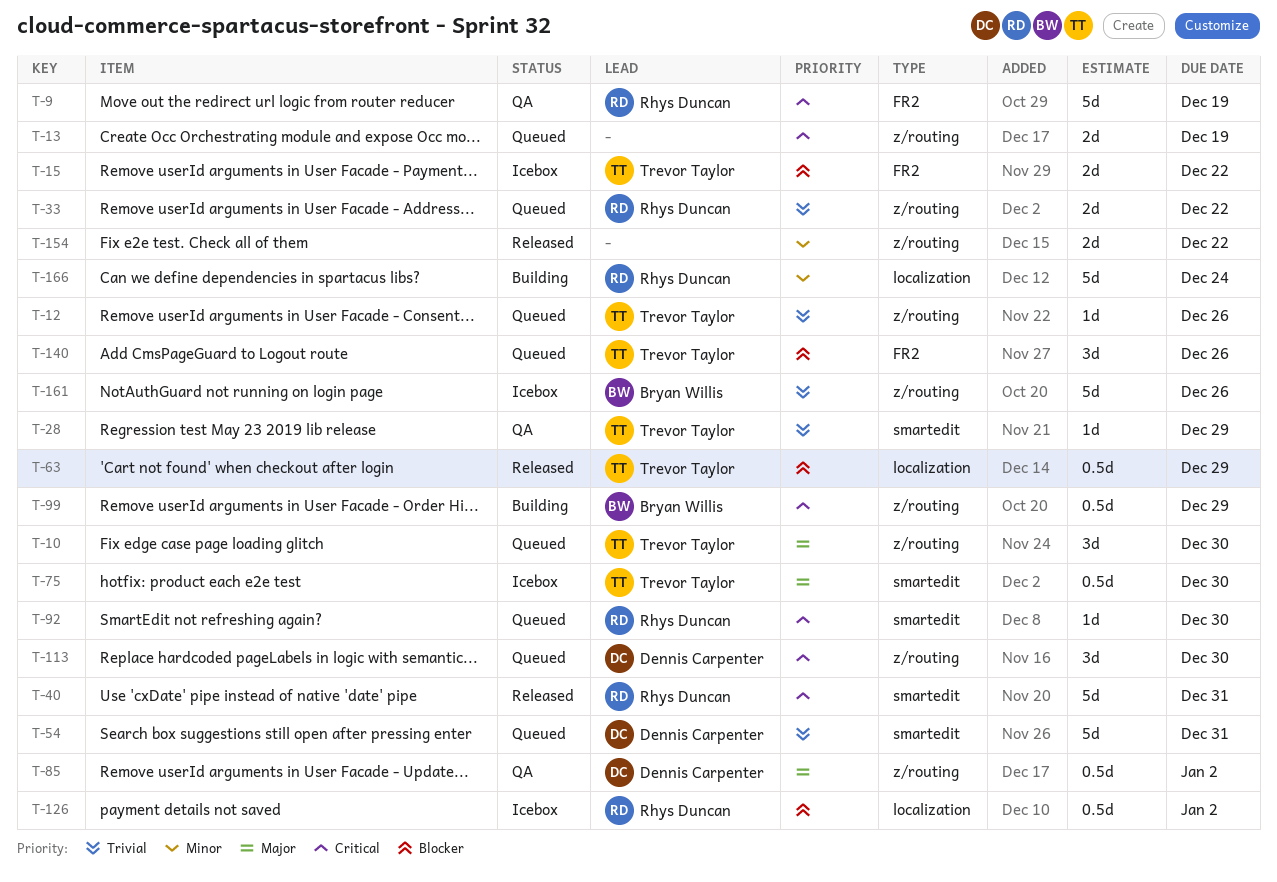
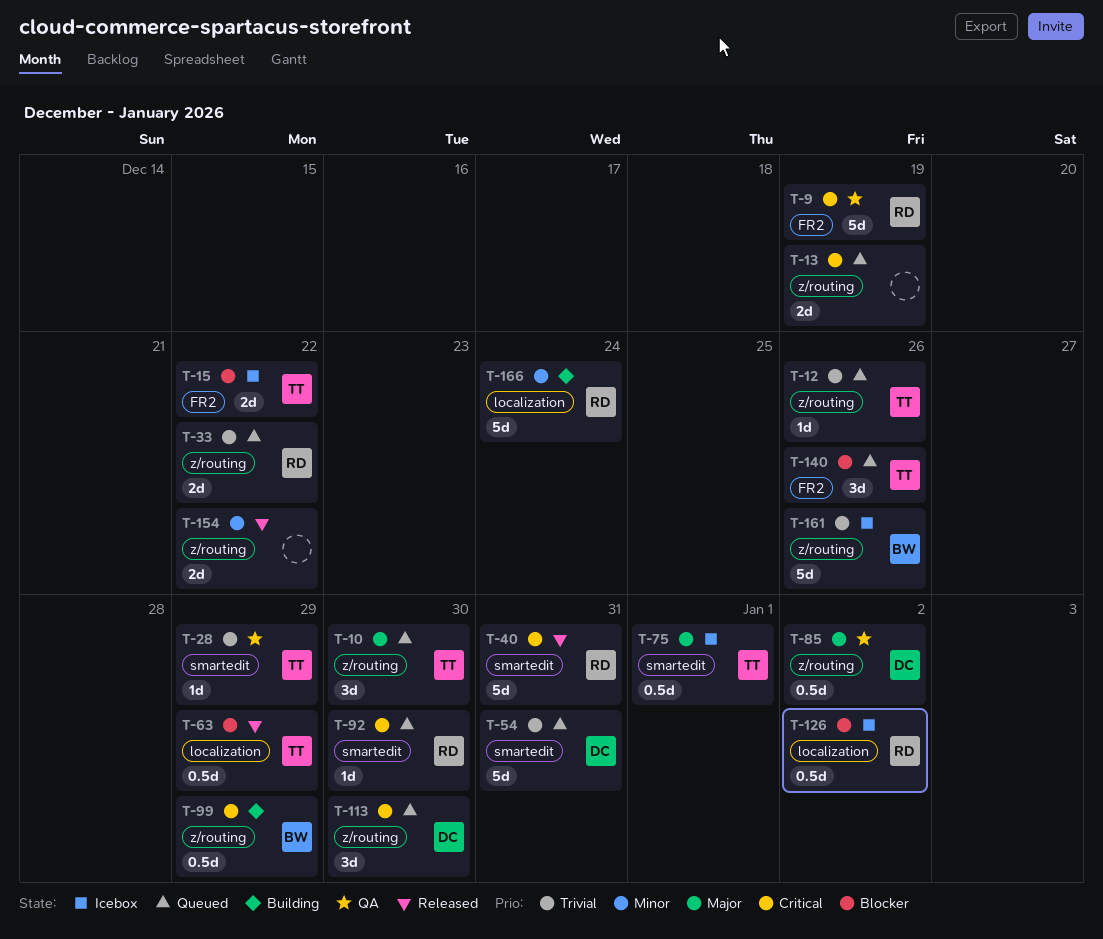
T-75, due: Dec 30 -> Jan 1

